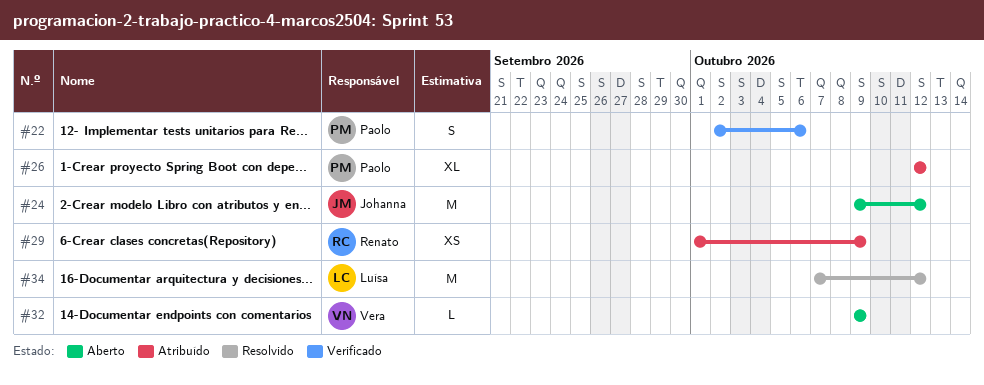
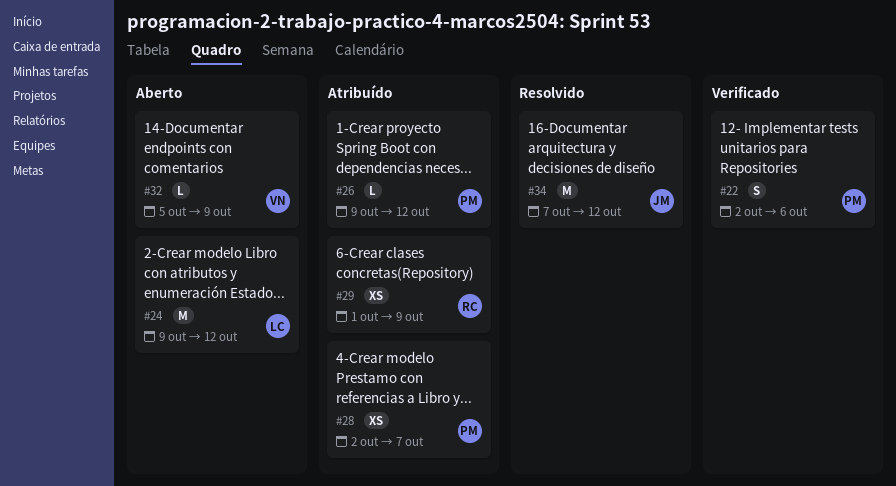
#24, owner: Johanna -> Luísa
#26, estimate: XL -> L
#26, start: Oct 12 -> Oct 9
#28: none -> present
#32, start: Oct 9 -> Oct 5
#34, owner: Luísa -> Johanna

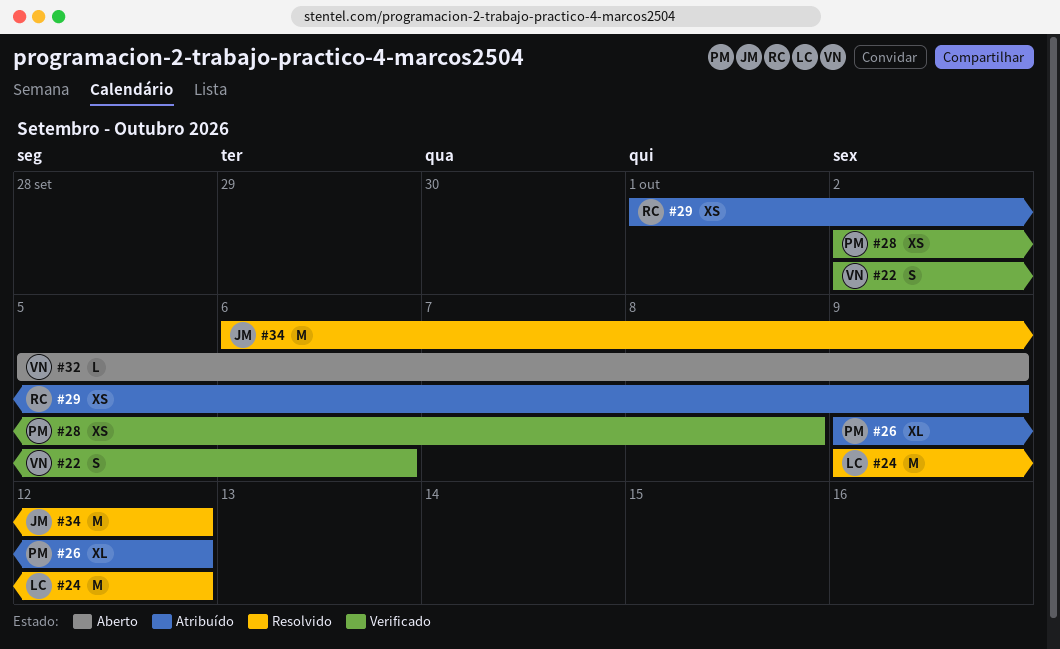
#22, owner: PM -> VN
#24, status: Aberto -> Resolvido
#26, estimate: L -> XL
#28, status: Atribuído -> Verificado
#28, due: Oct 7 -> Oct 8
#34, start: Oct 7 -> Oct 6

